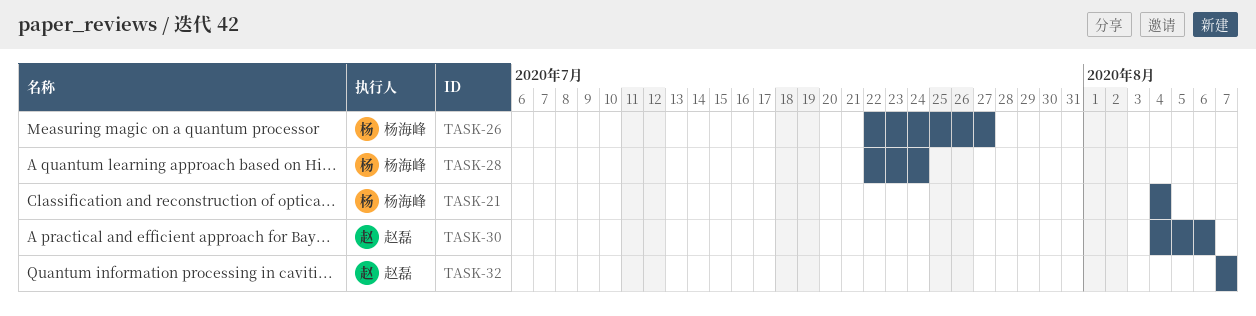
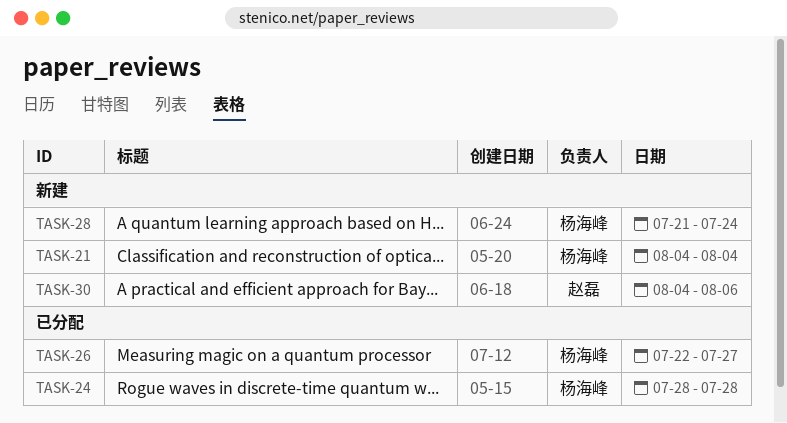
TASK-24: none -> present
TASK-28, start: Jul 22 -> Jul 21
TASK-32: present -> none

